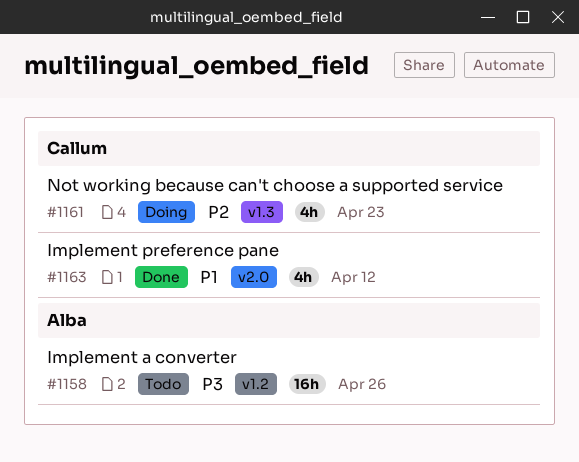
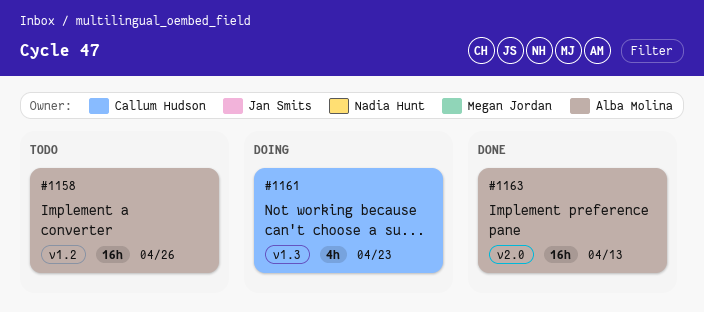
#1163, owner: Callum Hudson -> Alba Molina
#1163, estimate: 4h -> 16h
#1163, due: Apr 12 -> Apr 13

